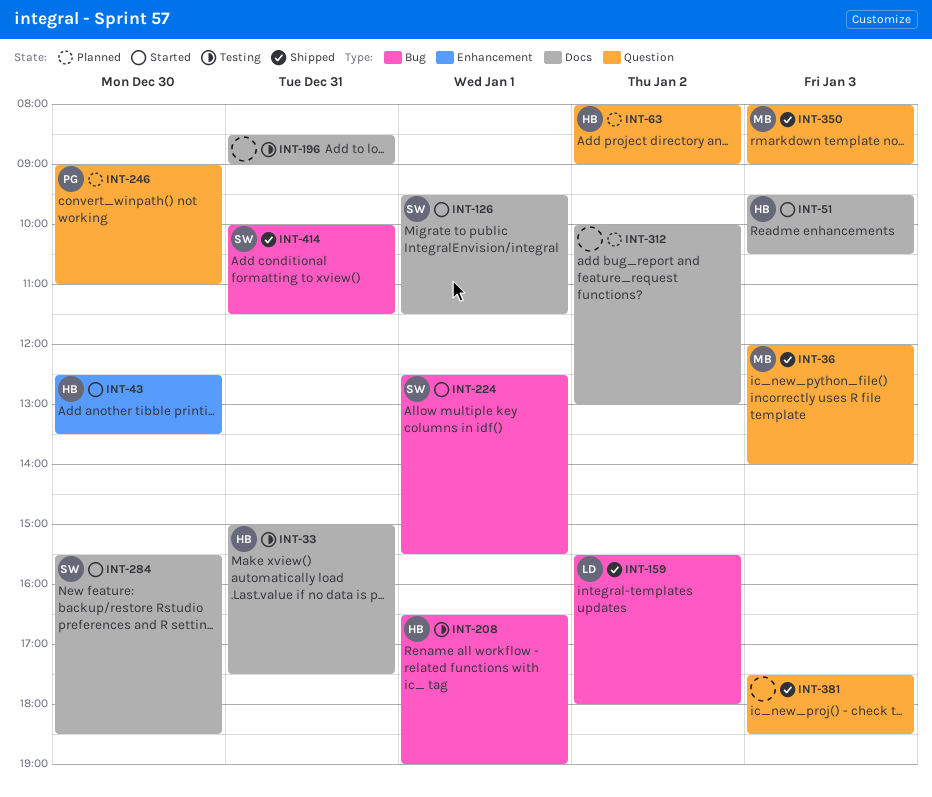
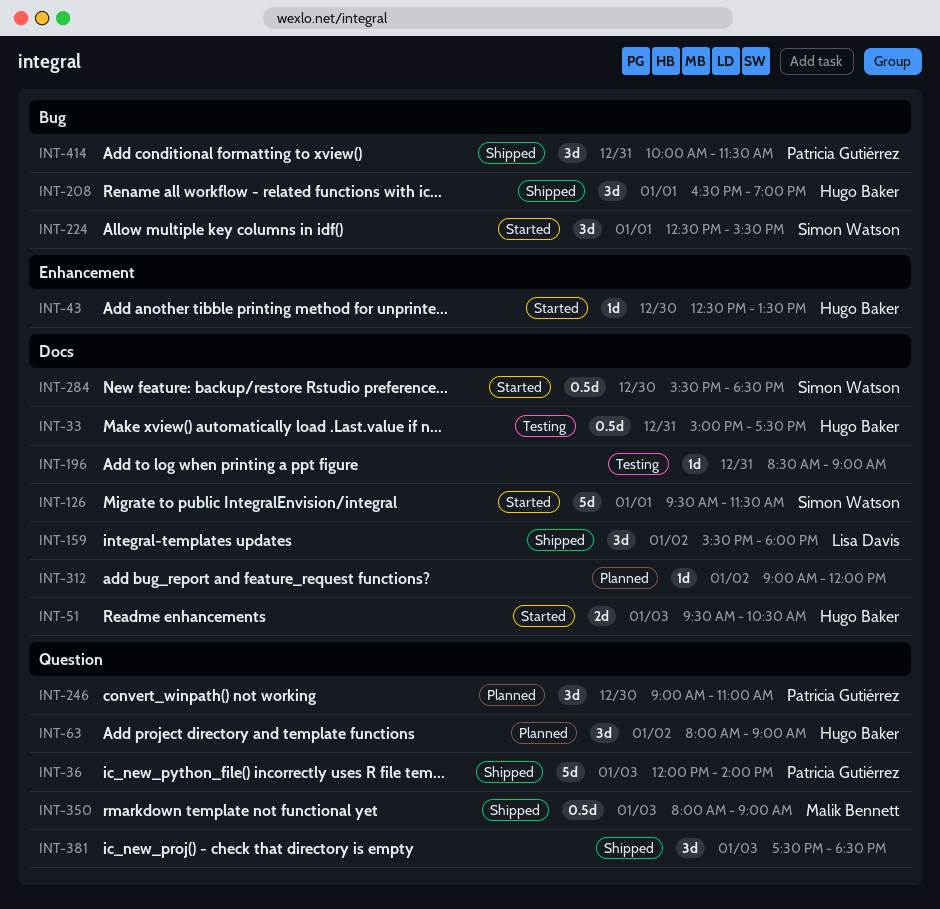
INT-36, owner: Malik Bennett -> Patricia Gutiérrez
INT-159, label: Bug -> Docs
INT-208, status: Testing -> Shipped
INT-312, begins: 10:00 -> 09:00
INT-312, ends: 13:00 -> 12:00
INT-414, owner: Simon Watson -> Patricia Gutiérrez

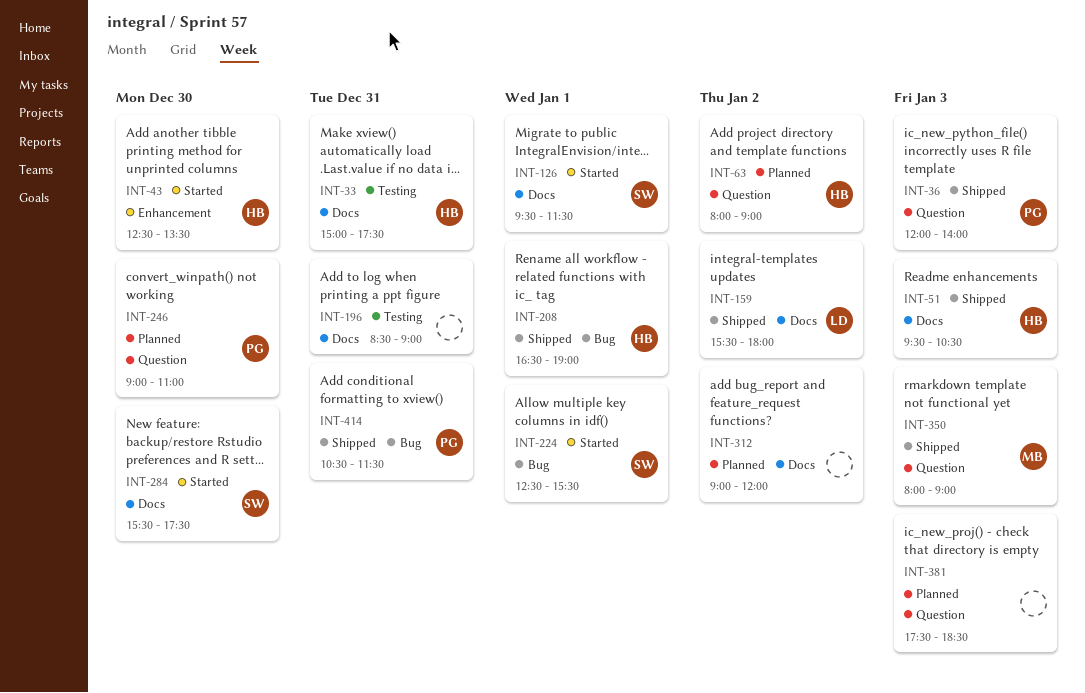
INT-51, status: Started -> Shipped
INT-284, ends: 18:30 -> 17:30
INT-381, status: Shipped -> Planned
INT-414, begins: 10:00 -> 10:30

